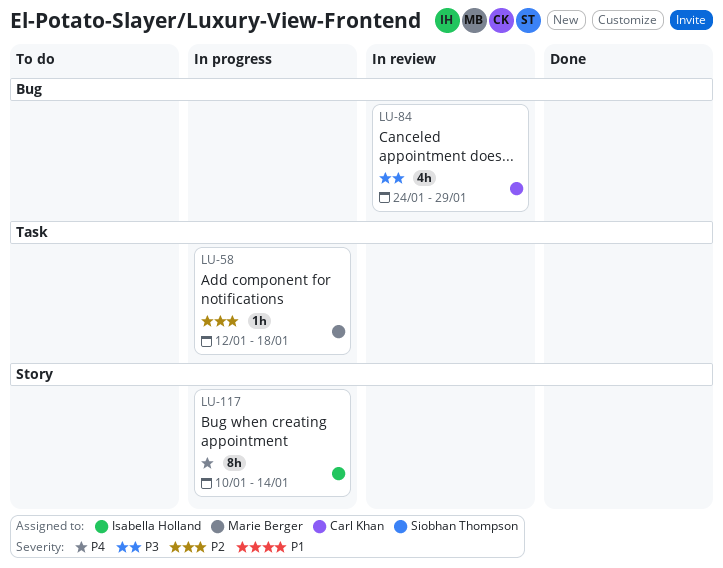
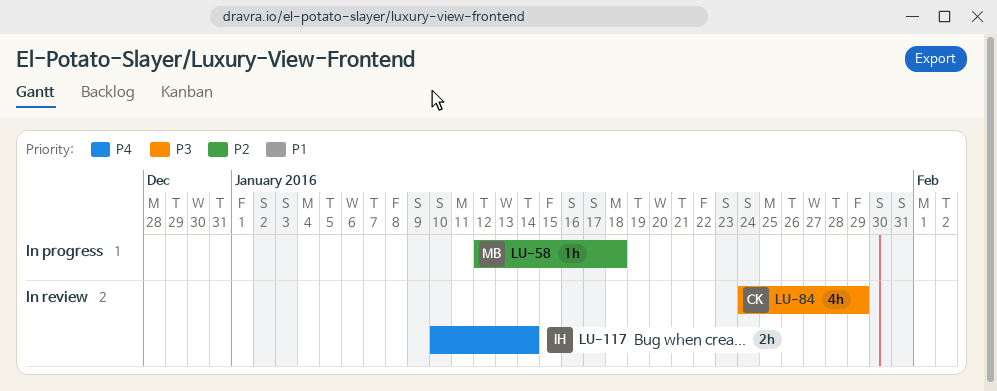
LU-117, status: In progress -> In review
LU-117, estimate: 8h -> 2h

